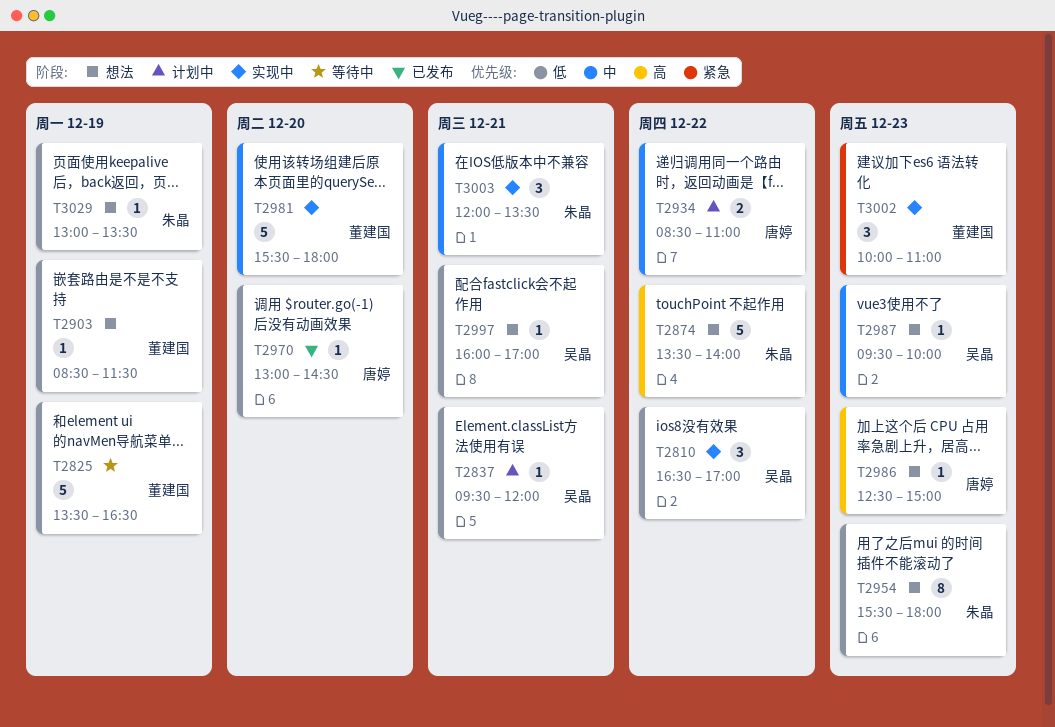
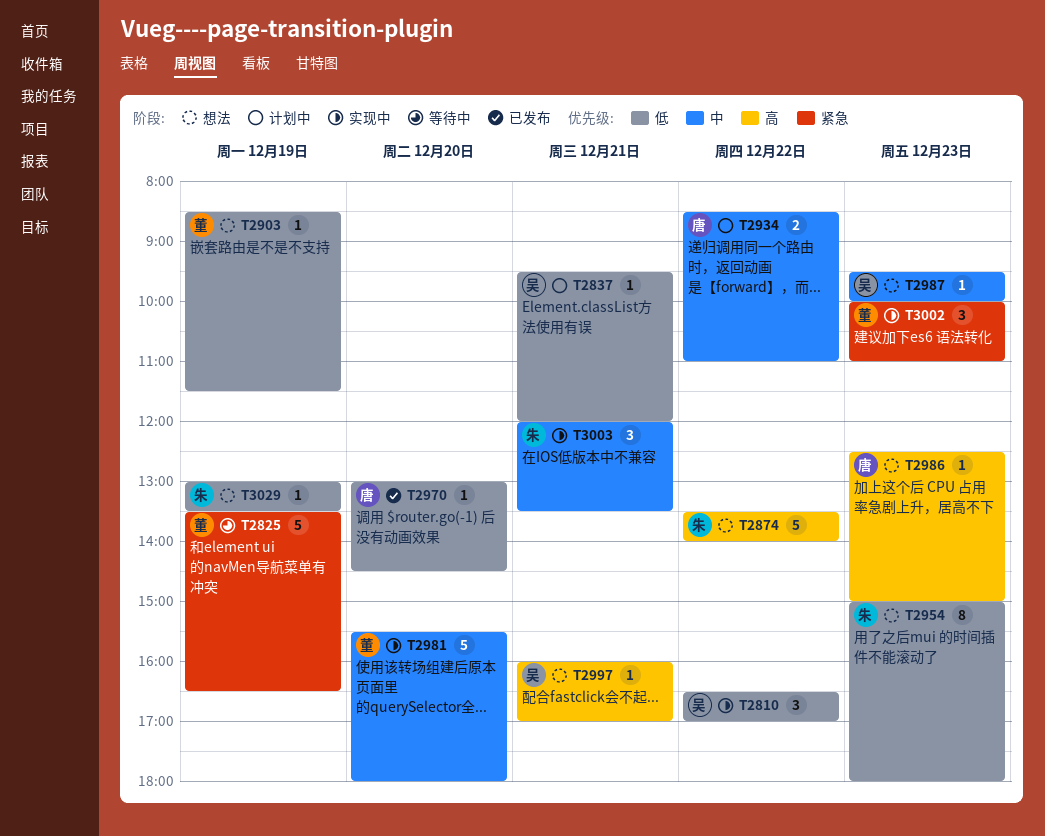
T2825, priority: 低 -> 紧急
T2954, begins: 15:30 -> 15:00
T2997, priority: 低 -> 高

